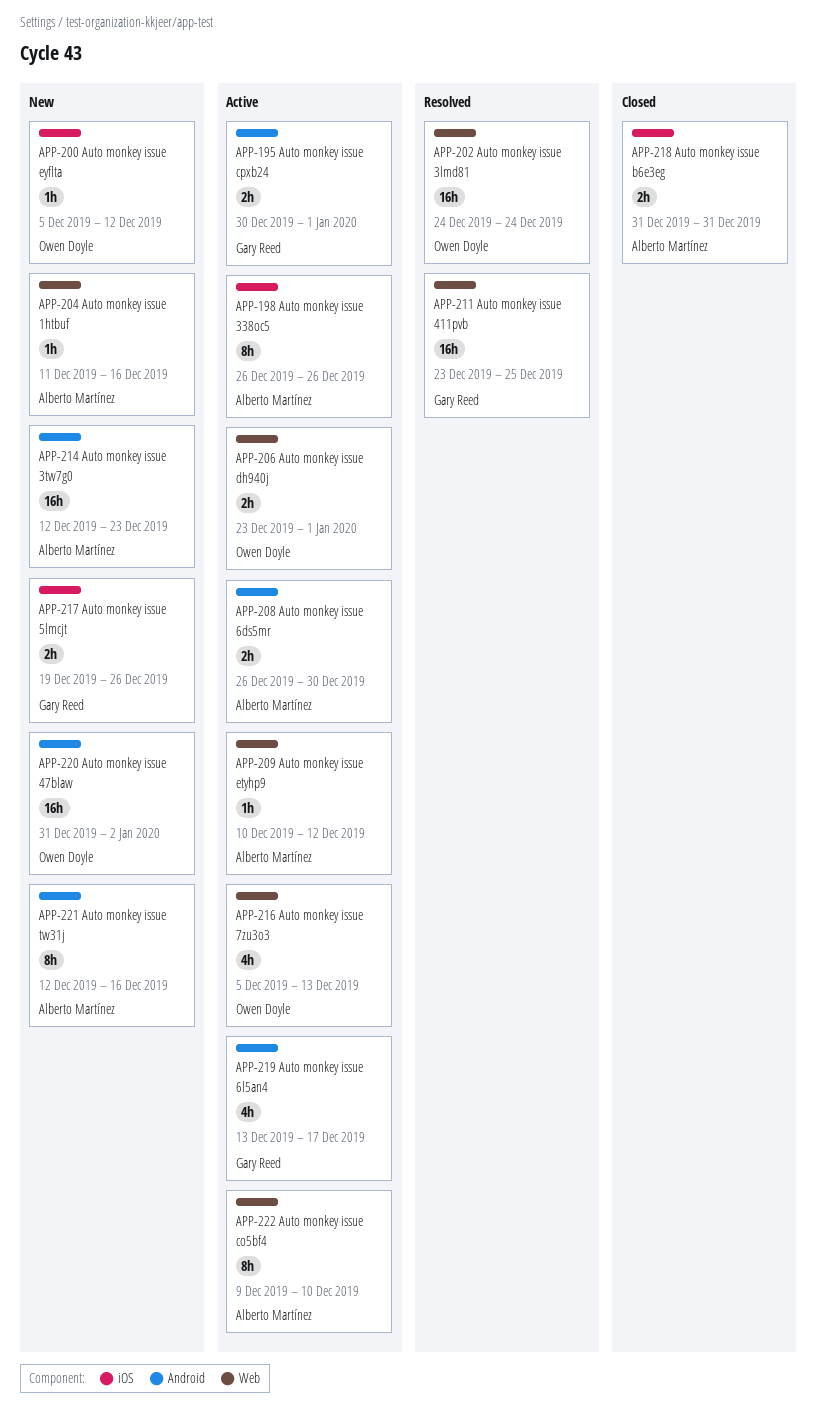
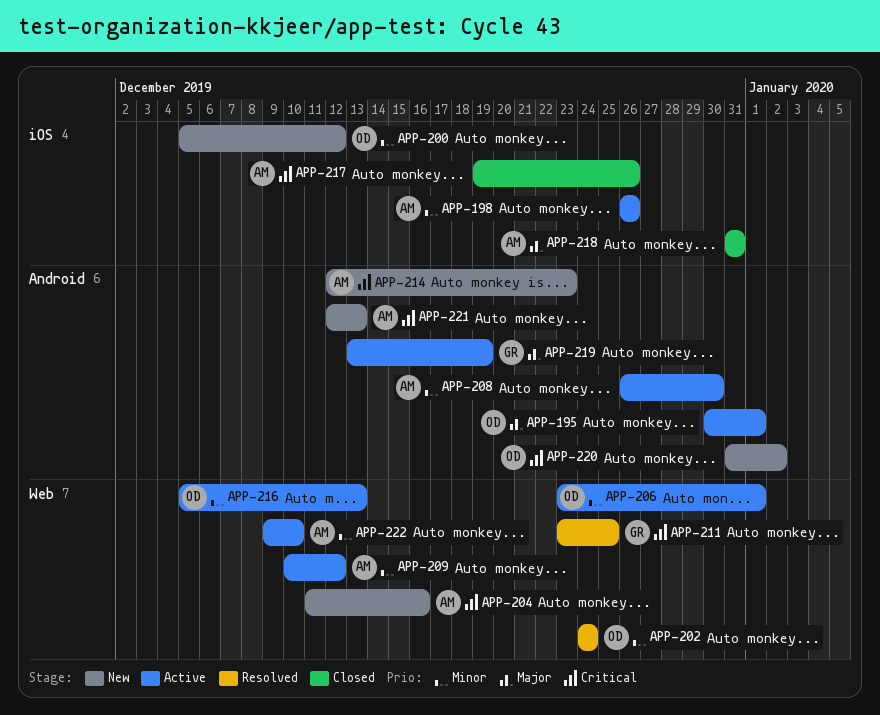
APP-195, owner: Gary Reed -> Owen Doyle
APP-217, status: New -> Closed
APP-217, owner: Gary Reed -> Alberto Martínez
APP-219, due: Dec 17 -> Dec 19
APP-221, due: Dec 16 -> Dec 13

